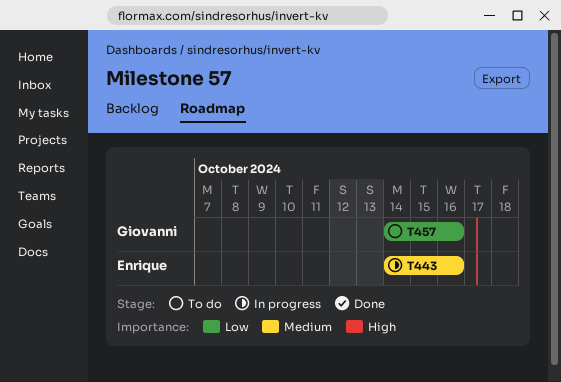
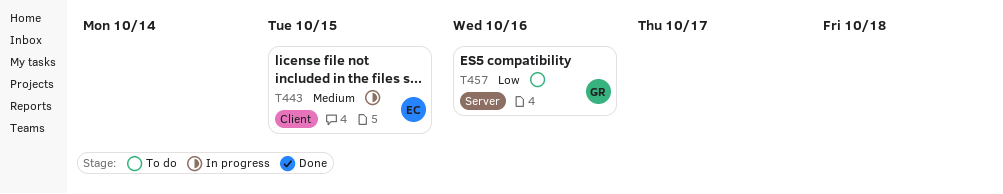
T443, due: Oct 16 -> Oct 15

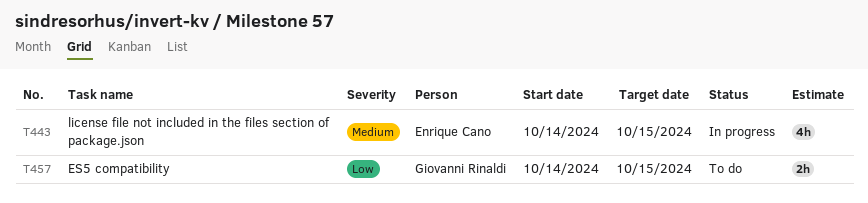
T457, due: Oct 16 -> Oct 15

